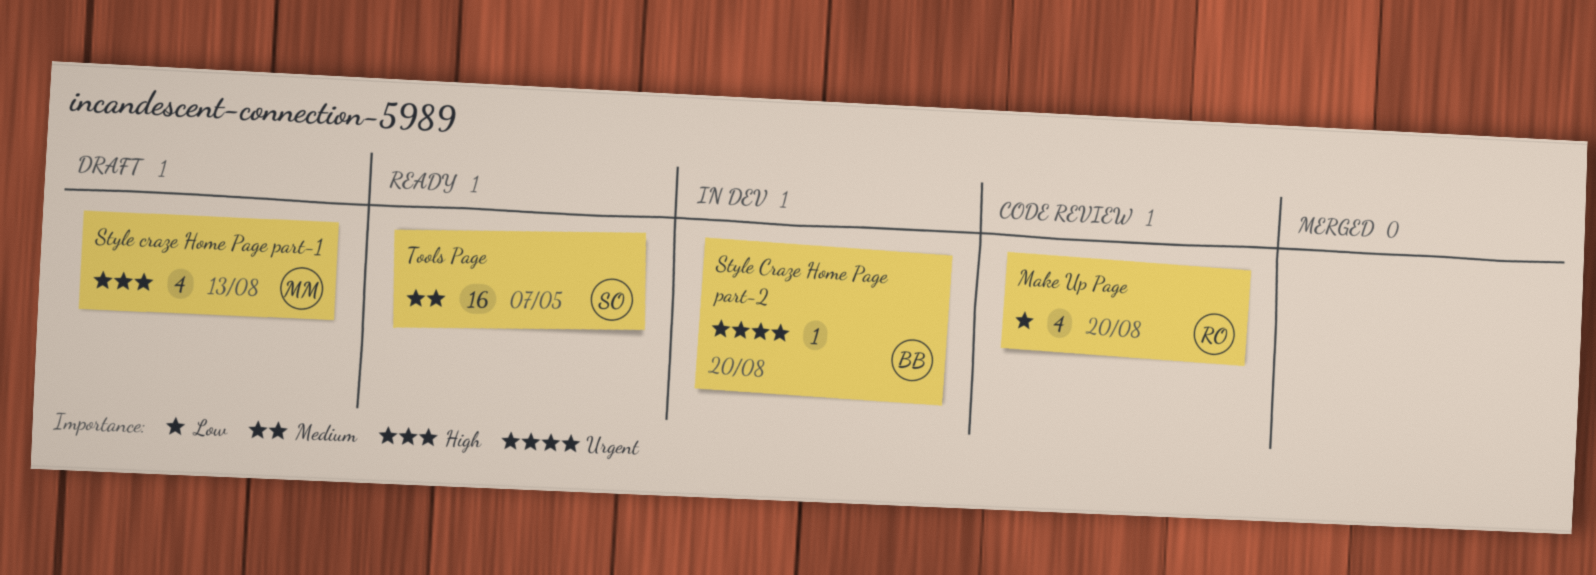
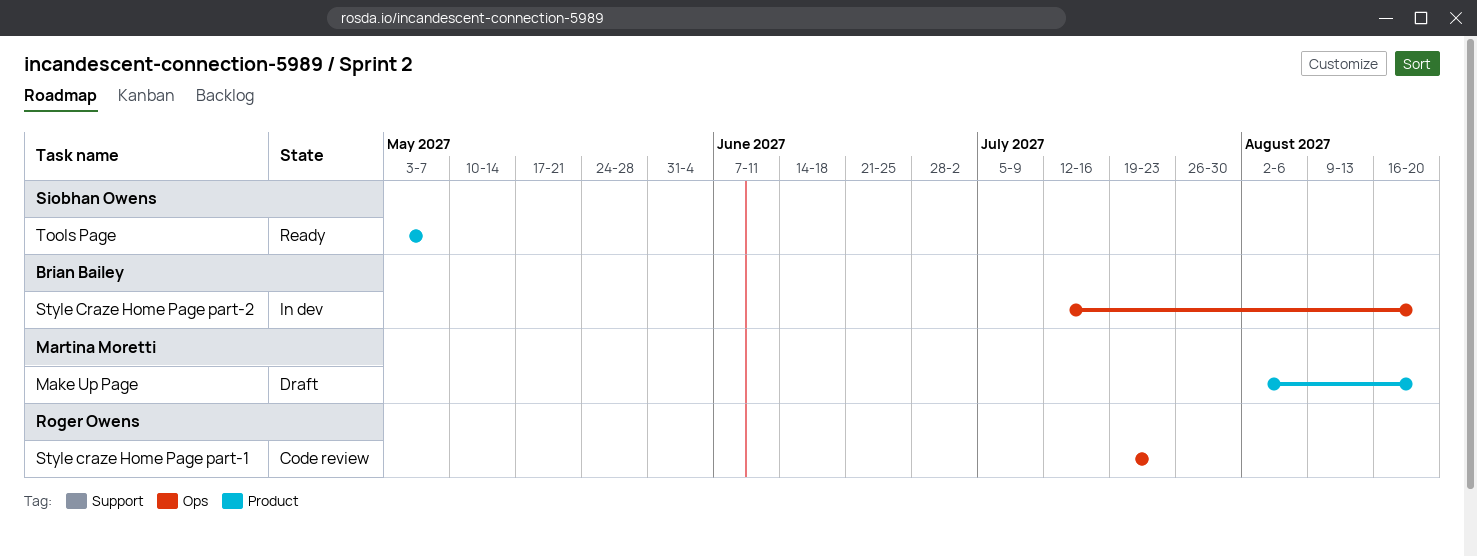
Make Up Page, status: Code review -> Draft
Make Up Page, owner: Roger Owens -> Martina Moretti
Style craze Home Page part-1, status: Draft -> Code review
Style craze Home Page part-1, owner: Martina Moretti -> Roger Owens
Style craze Home Page part-1, due: Aug 13 -> Jul 23

